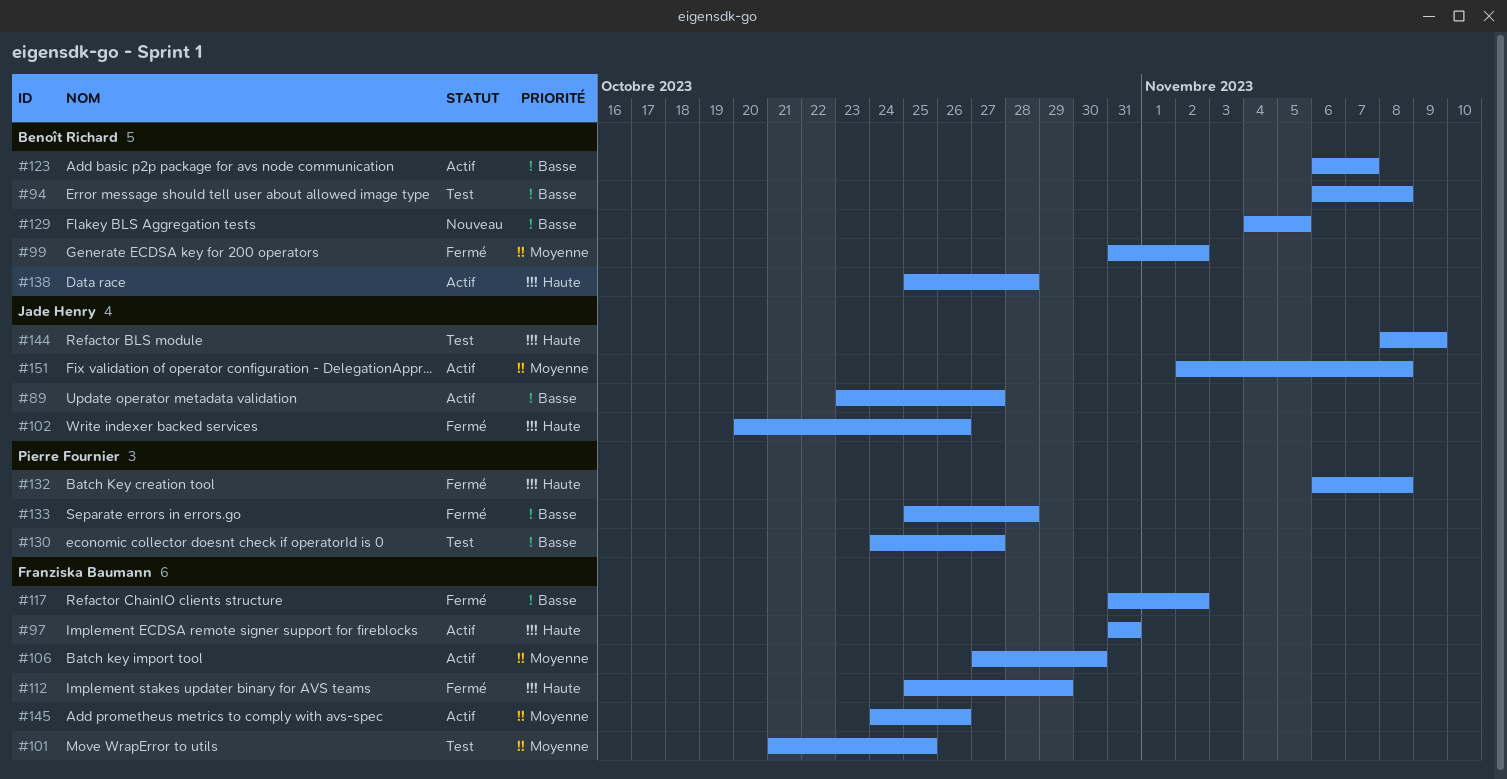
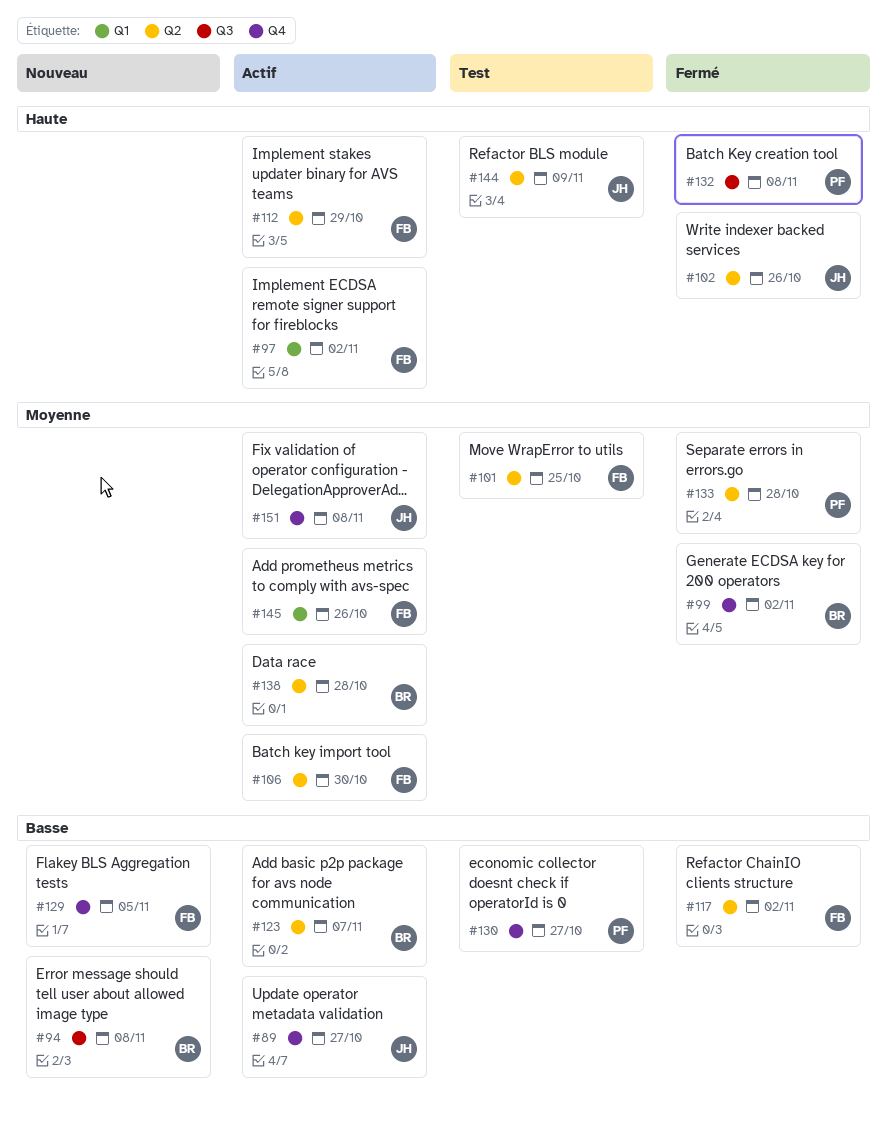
#94, status: Test -> Nouveau
#97, due: Oct 31 -> Nov 2
#112, status: Fermé -> Actif
#129, owner: Benoît Richard -> Franziska Baumann
#133, priority: Basse -> Moyenne
#138, priority: Haute -> Moyenne

